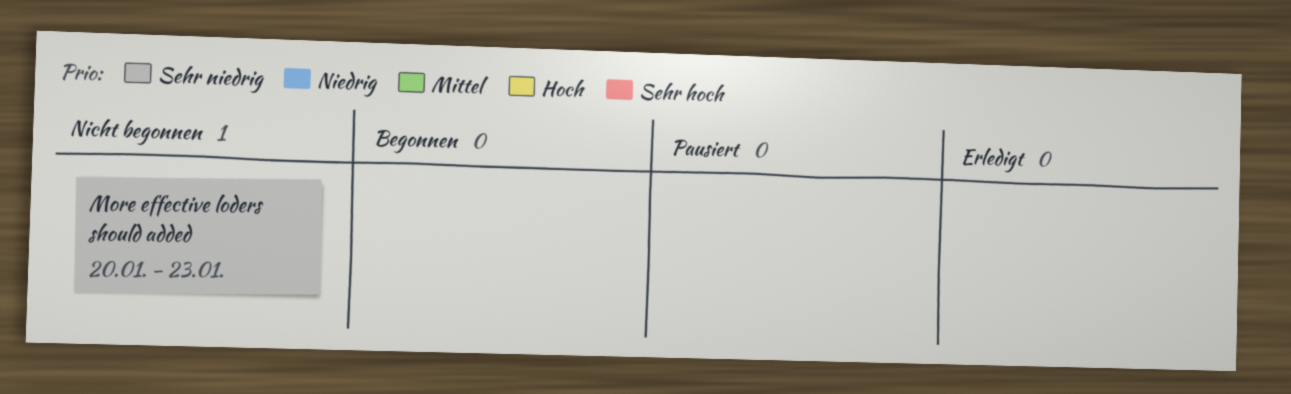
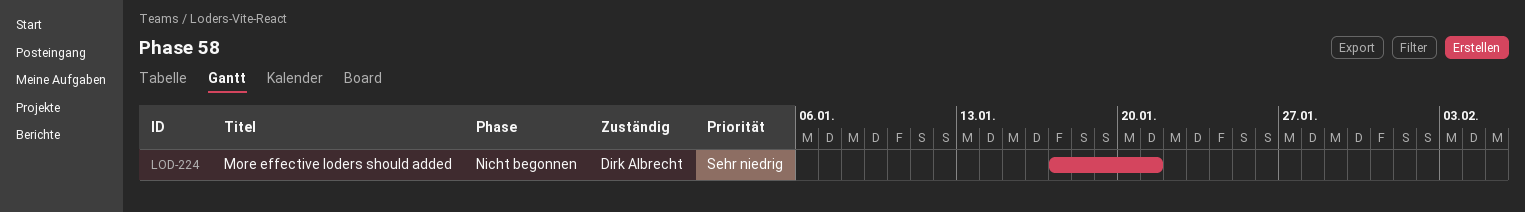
More effective loders should added, start: Jan 20 -> Jan 17
More effective loders should added, due: Jan 23 -> Jan 21

